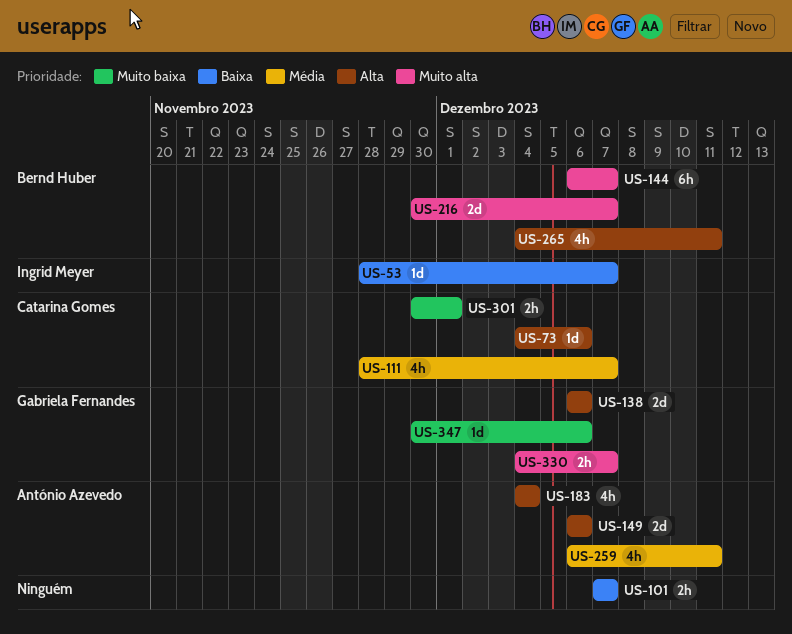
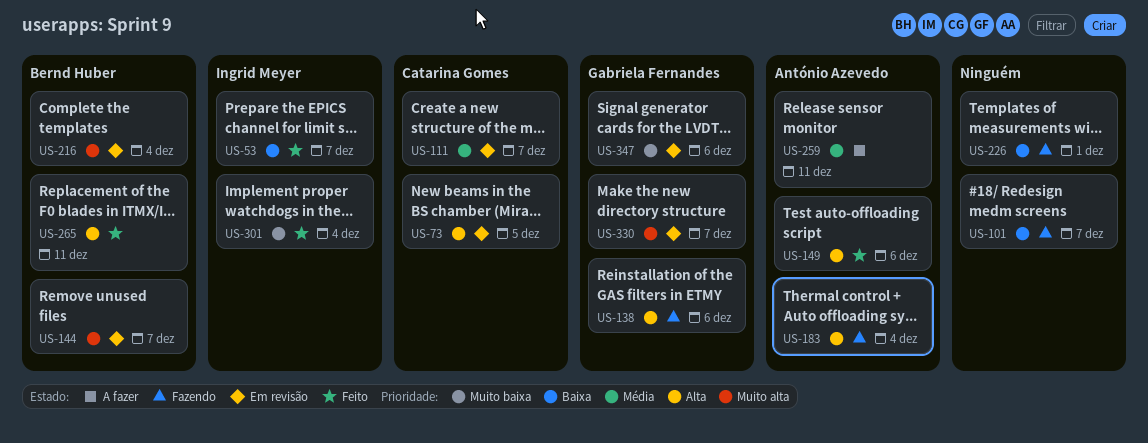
US-73, due: Dec 6 -> Dec 5
US-216, due: Dec 7 -> Dec 4
US-226: none -> present
US-301, owner: Catarina Gomes -> Ingrid Meyer
US-301, due: Dec 1 -> Dec 4

